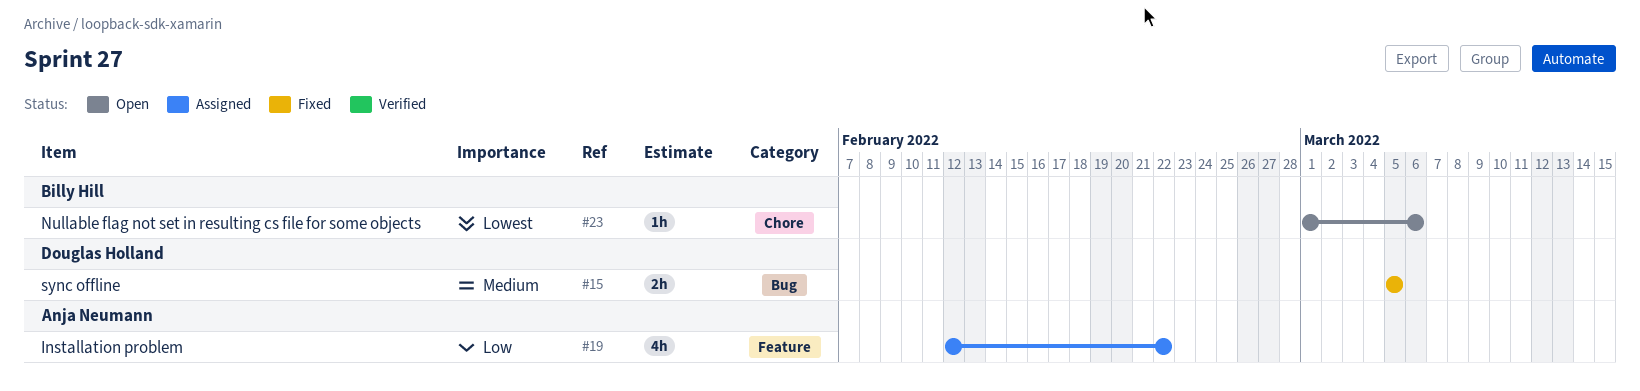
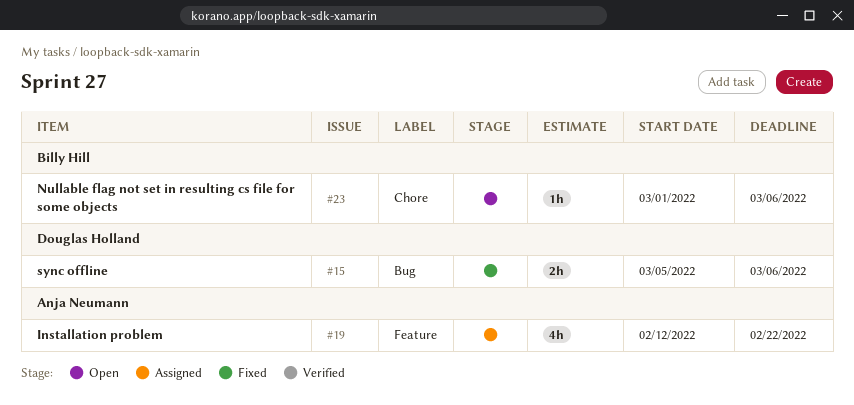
#15, due: Mar 5 -> Mar 6

